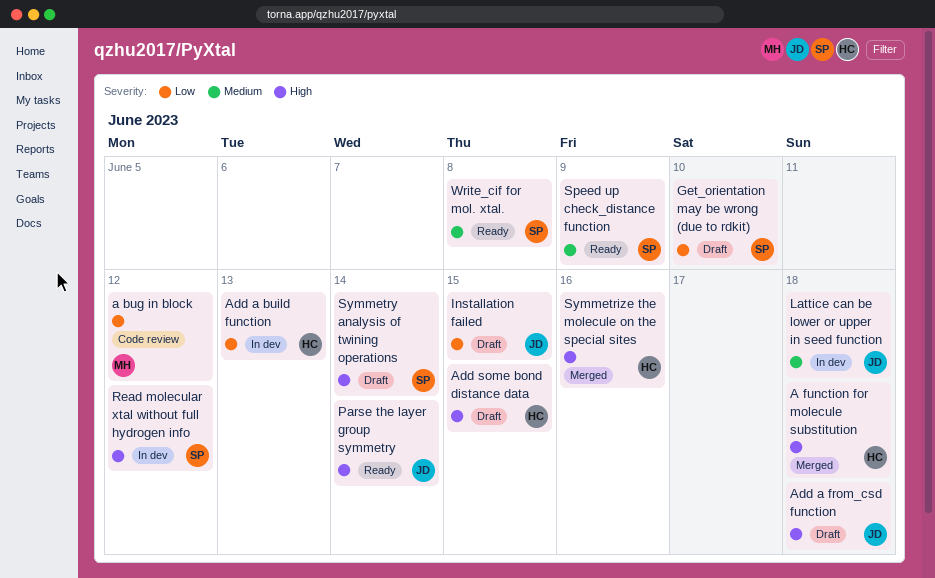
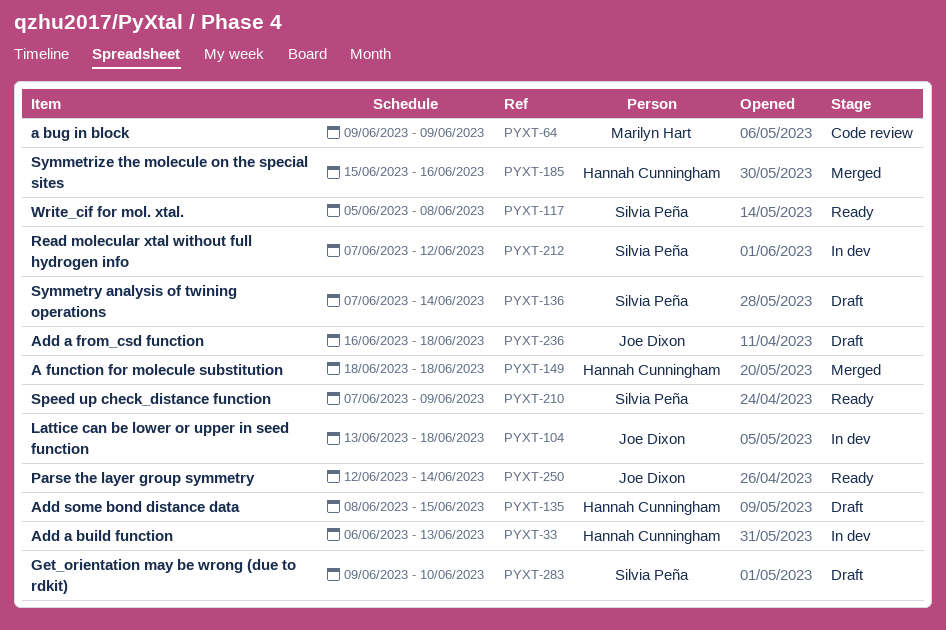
a bug in block, due: Jun 12 -> Jun 9
Installation failed: present -> none

